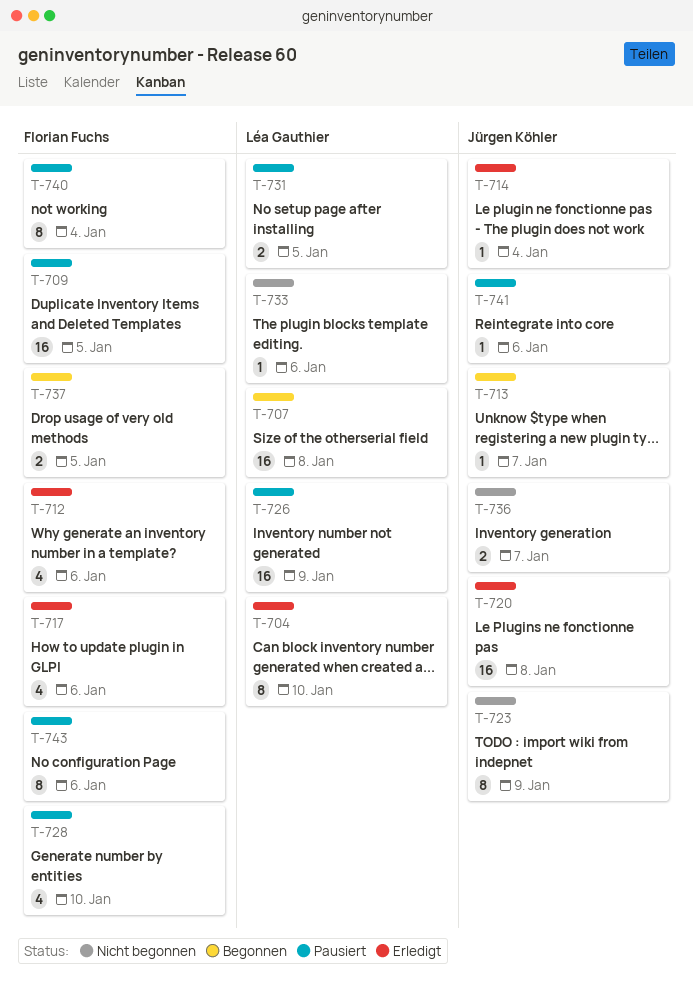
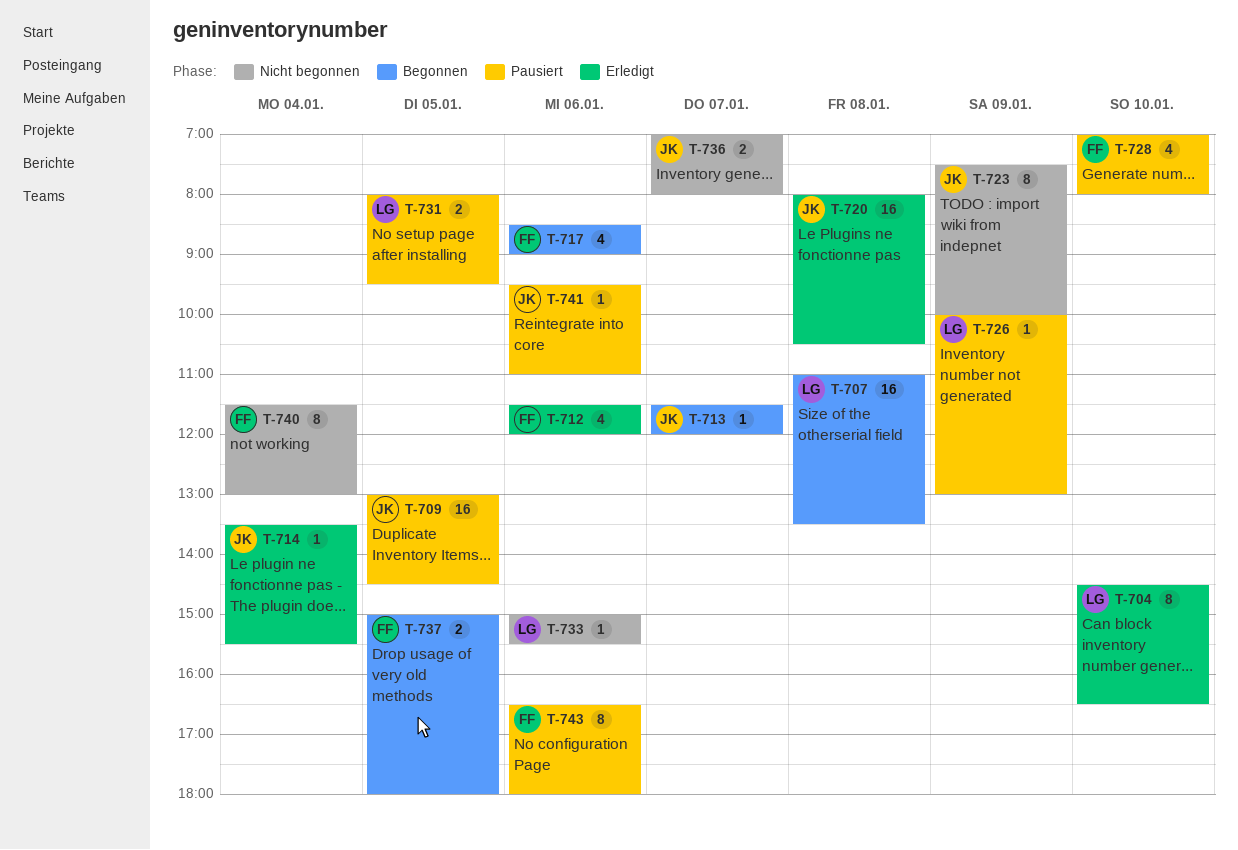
T-709, owner: Florian Fuchs -> Jürgen Köhler
T-717, status: Erledigt -> Begonnen
T-726, estimate: 16 -> 1
T-740, status: Pausiert -> Nicht begonnen

